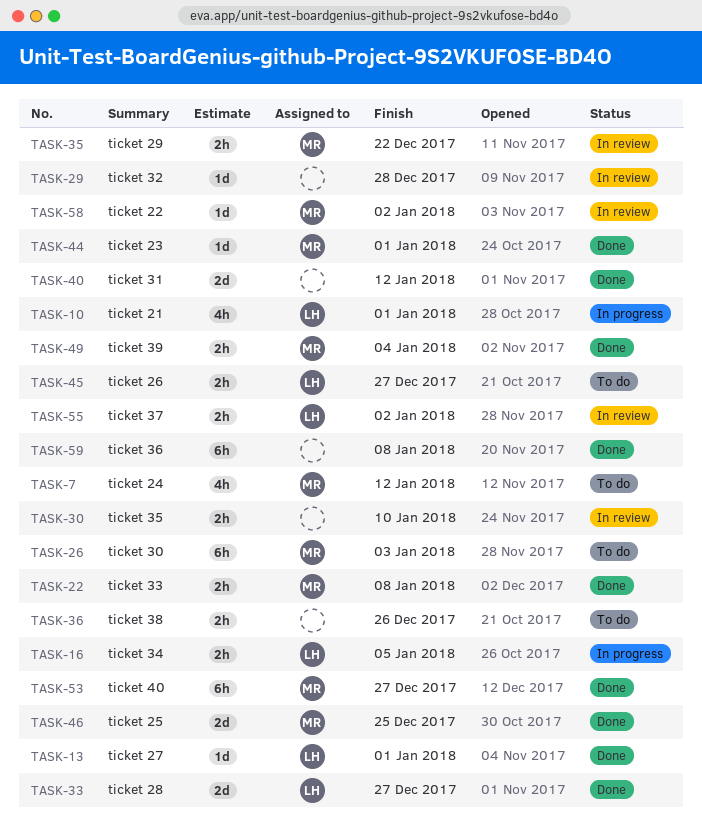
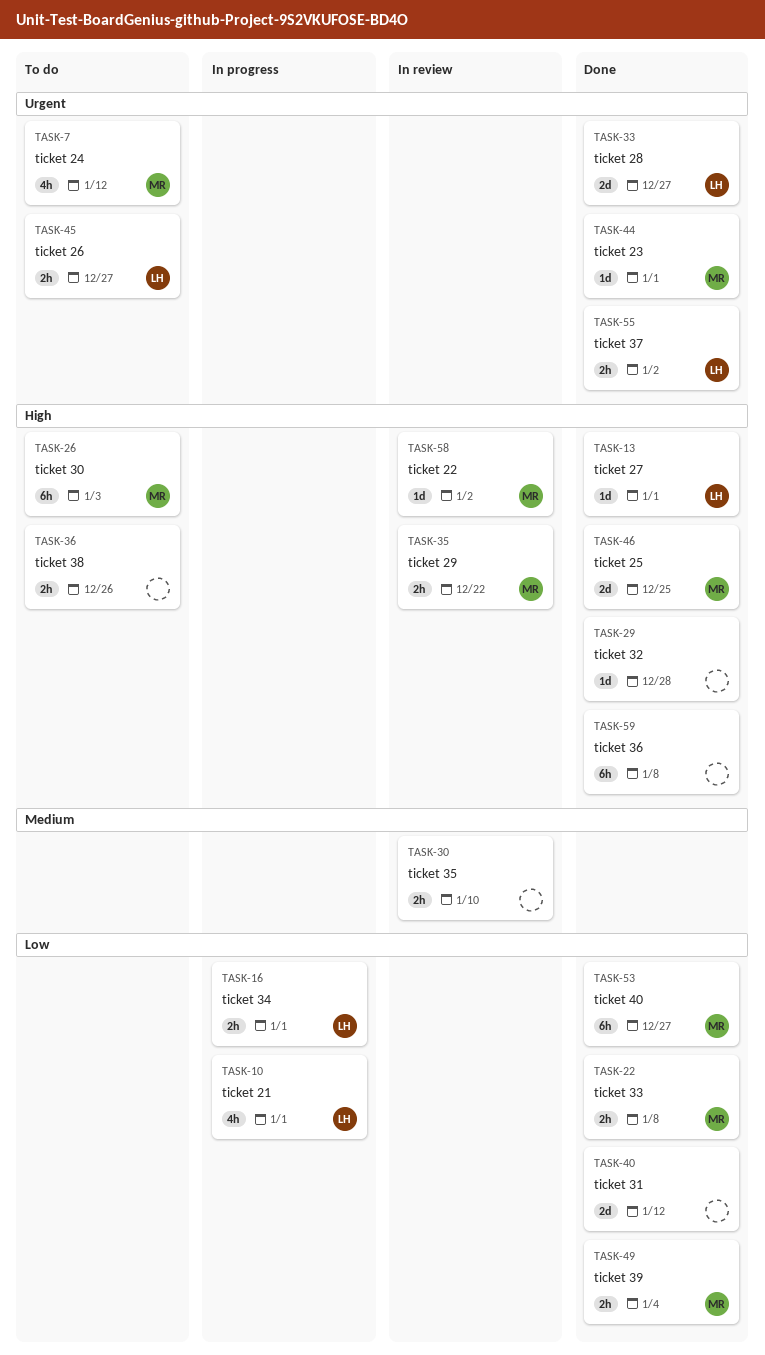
TASK-16, due: Jan 5 -> Jan 1
TASK-29, status: In review -> Done
TASK-55, status: In review -> Done

